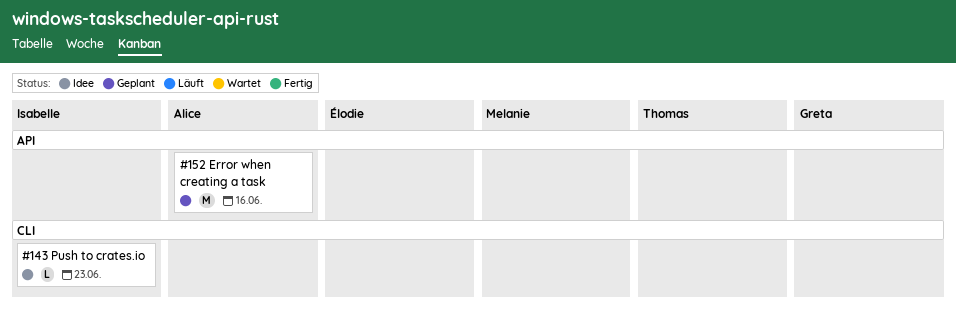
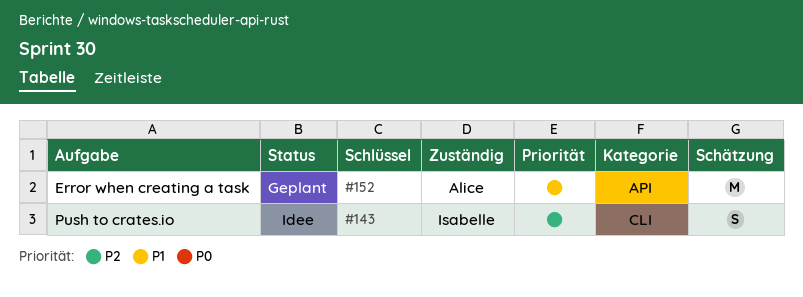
#143, estimate: L -> S

